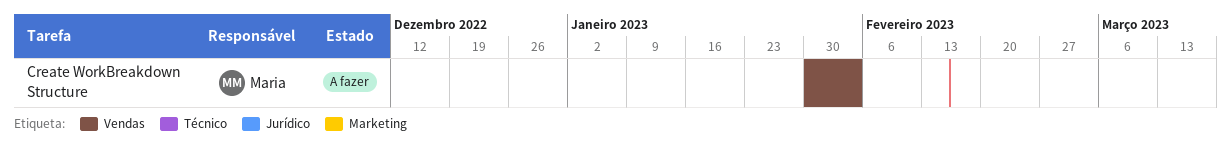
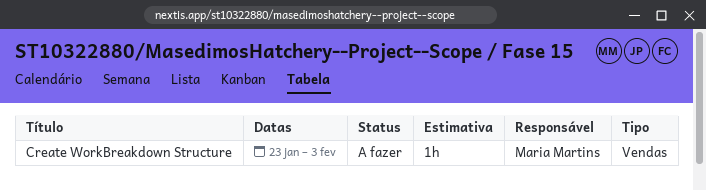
Create WorkBreakdown Structure, start: Jan 30 -> Jan 23

